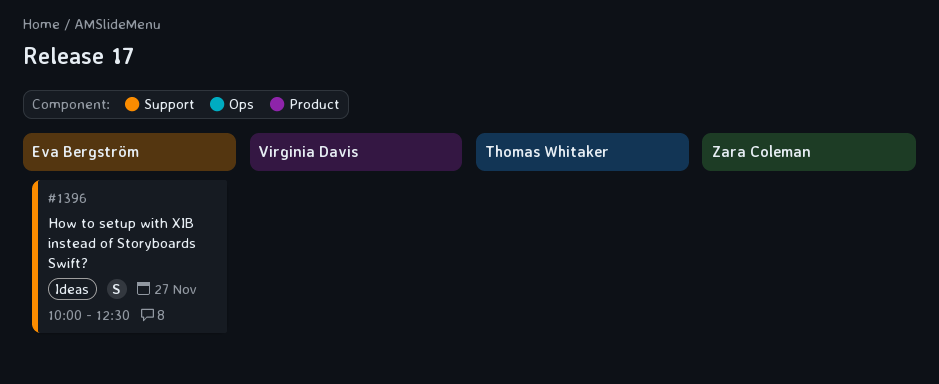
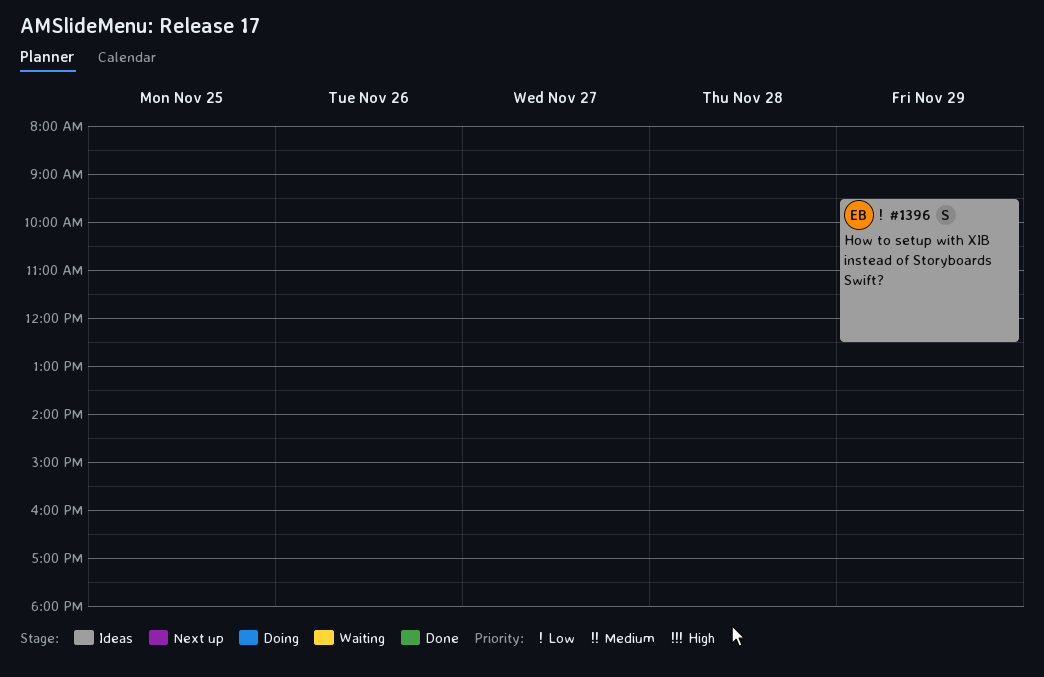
#1396, day: Nov 27 -> Nov 29
#1396, begins: 10:00 -> 09:30

